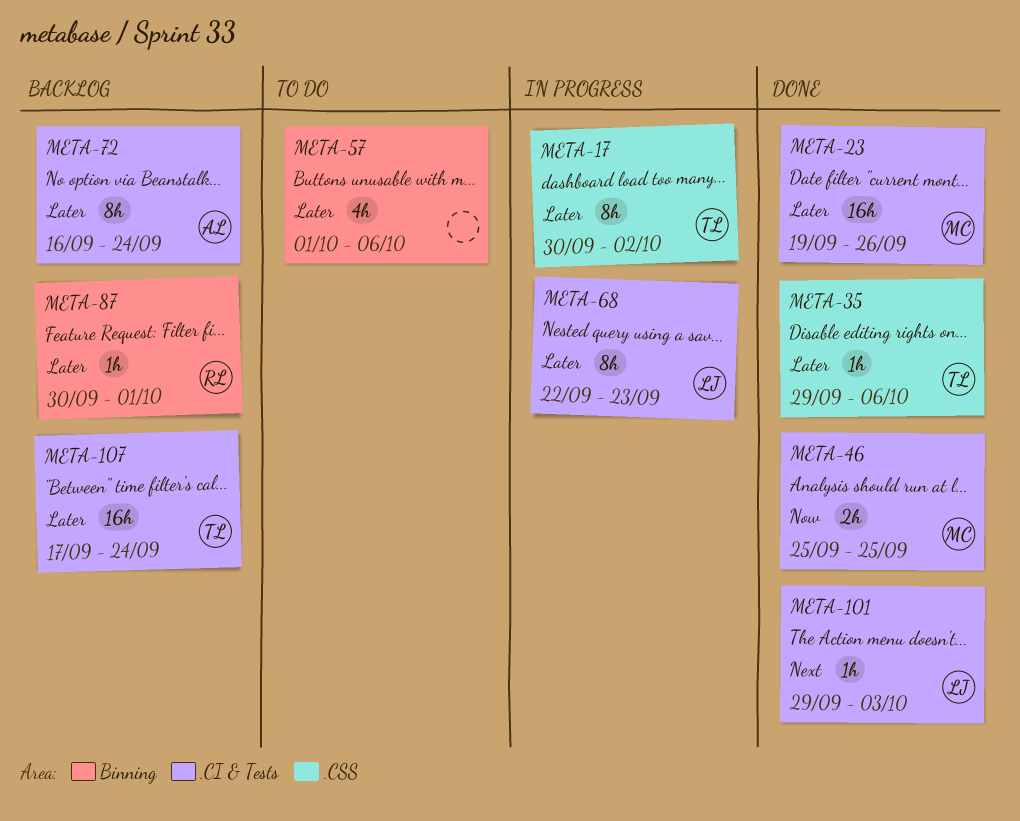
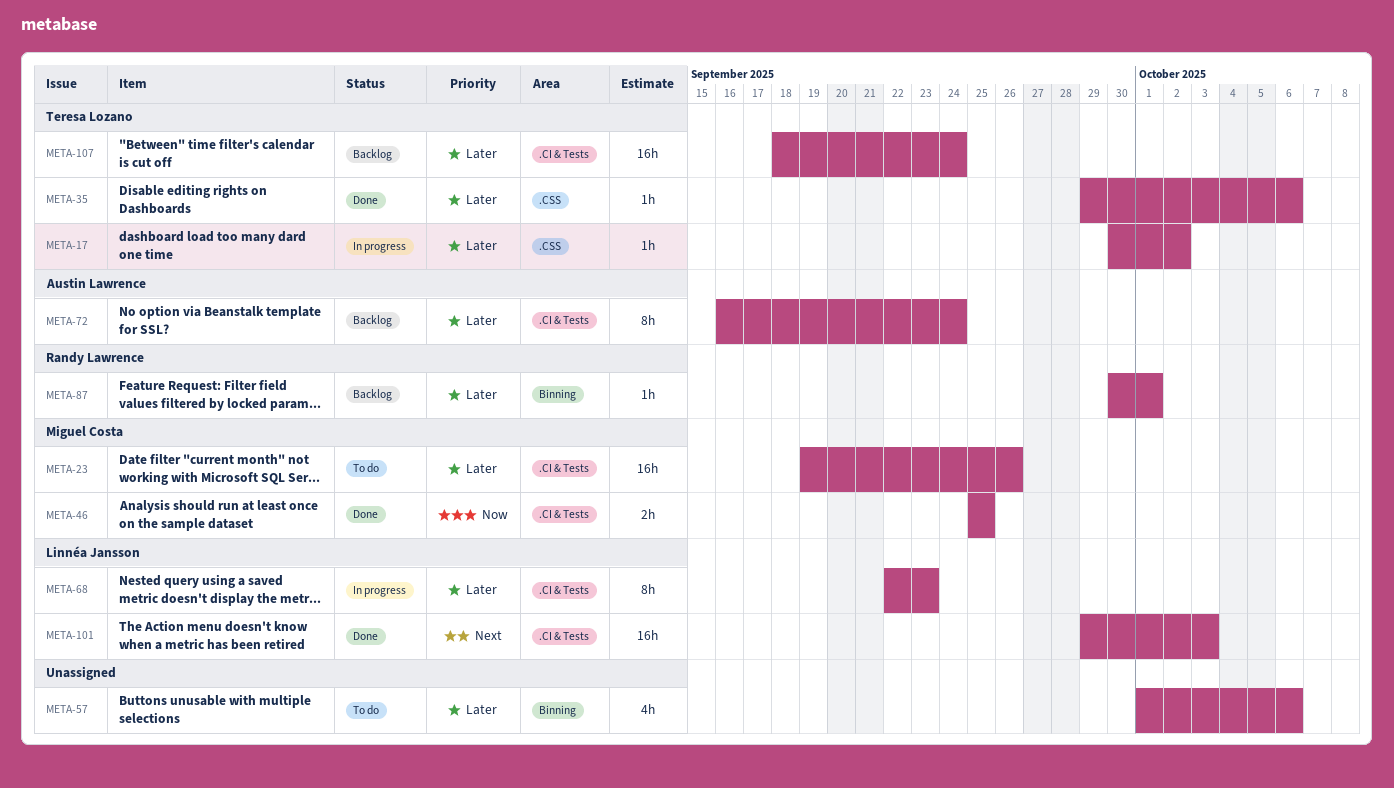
META-17, estimate: 8h -> 1h
META-23, status: Done -> To do
META-101, estimate: 1h -> 16h
META-107, start: Sep 17 -> Sep 18

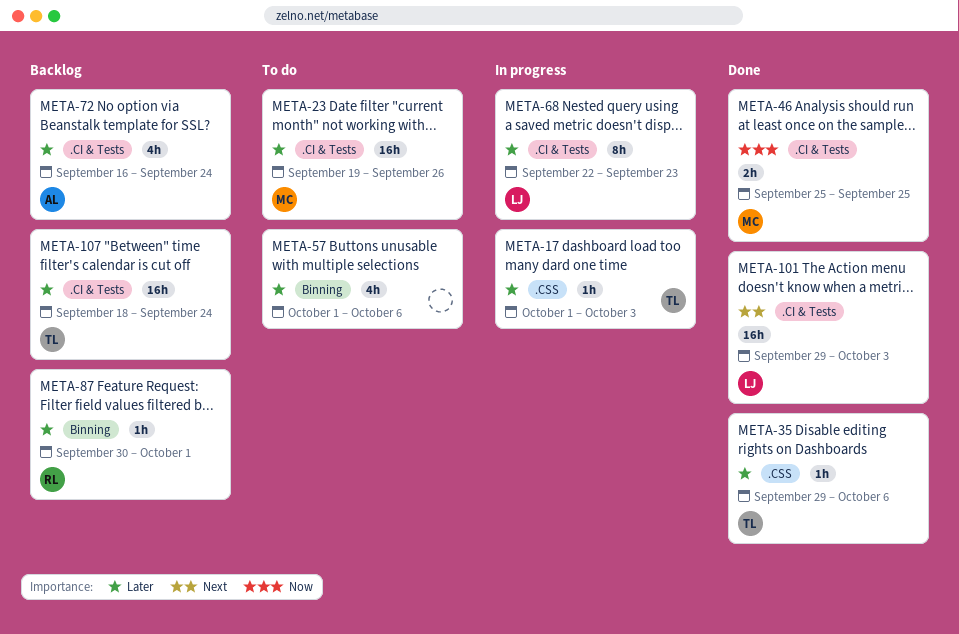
META-17, start: Sep 30 -> Oct 1
META-17, due: Oct 2 -> Oct 3
META-72, estimate: 8h -> 4h

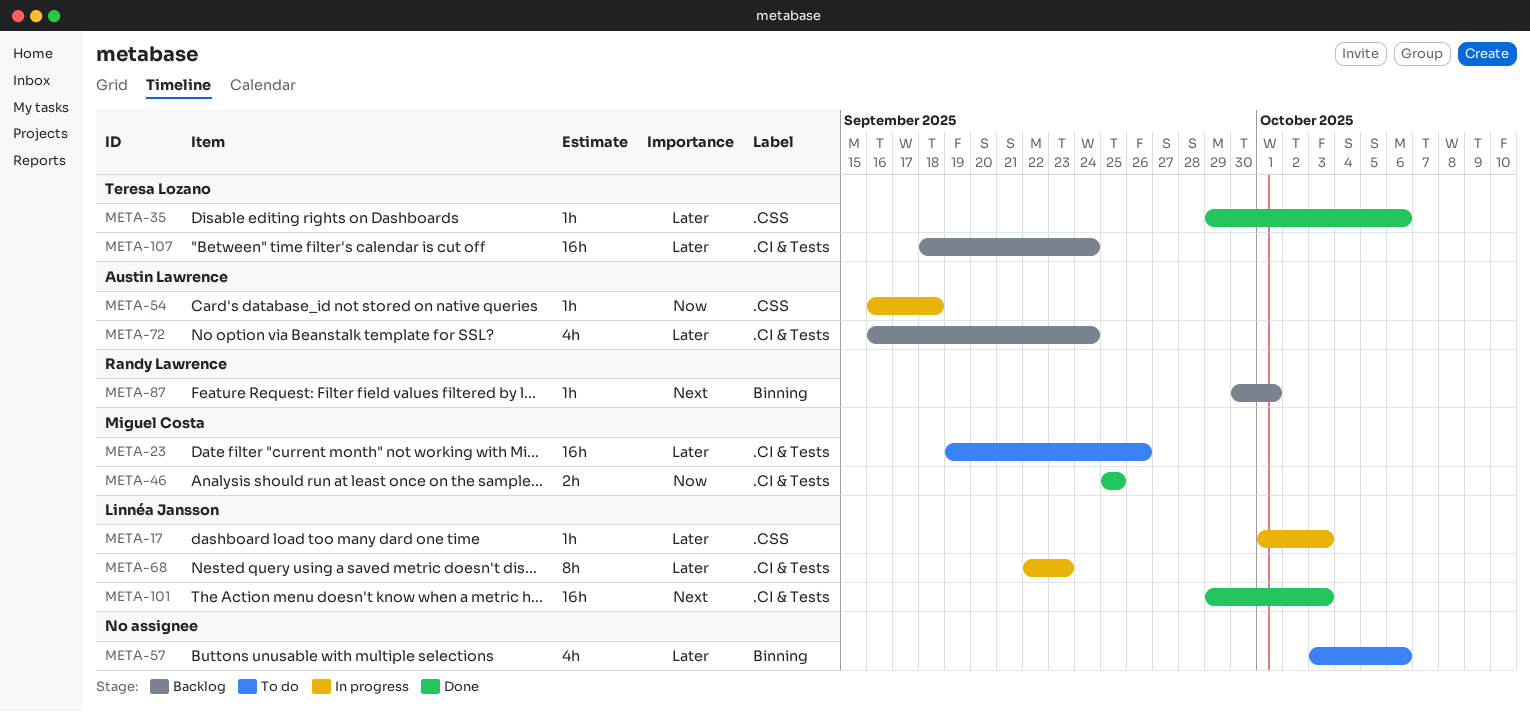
META-17, owner: Teresa Lozano -> Linnéa Jansson
META-54: none -> present
META-57, start: Oct 1 -> Oct 3
META-87, priority: Later -> Next

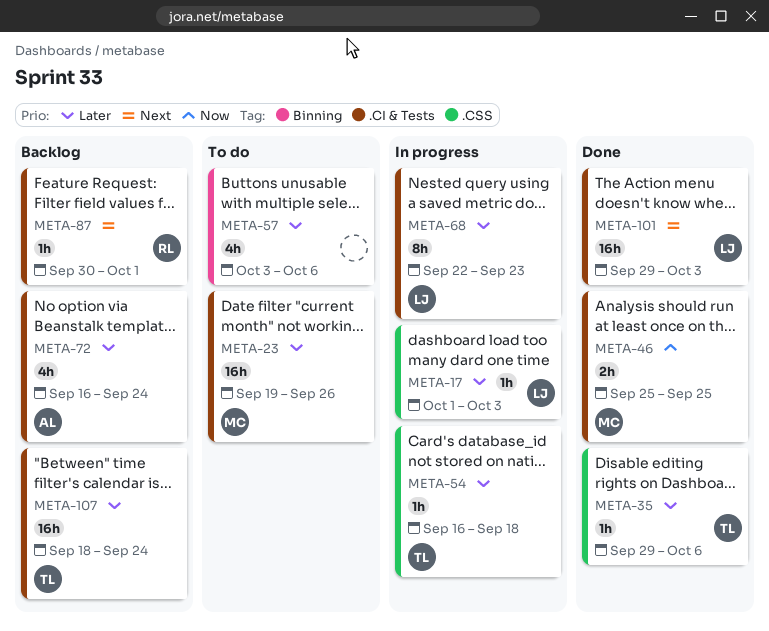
META-54, owner: Austin Lawrence -> Teresa Lozano
META-54, priority: Now -> Later
META-87, label: Binning -> .CI & Tests

